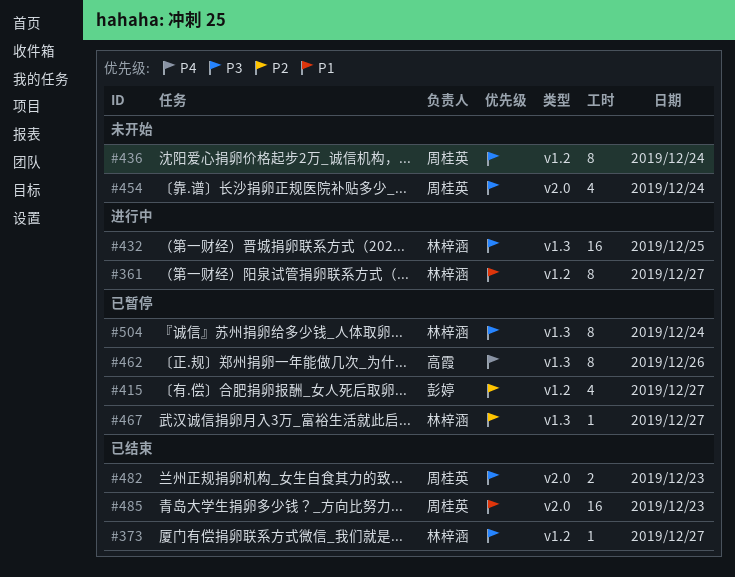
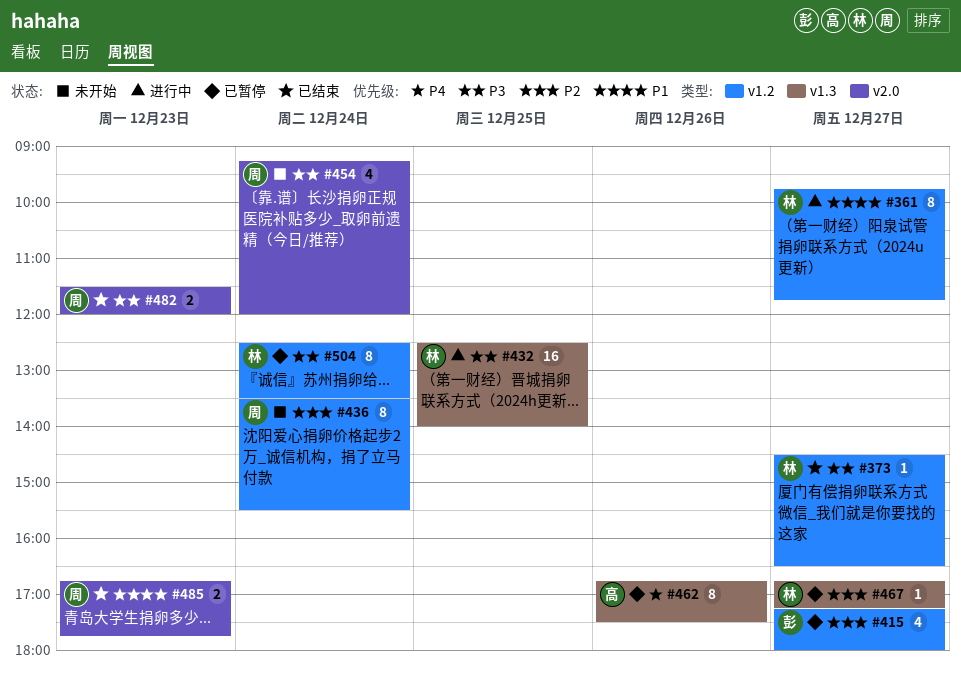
#436, priority: P3 -> P2
#485, estimate: 16 -> 2
#504, label: v1.3 -> v1.2

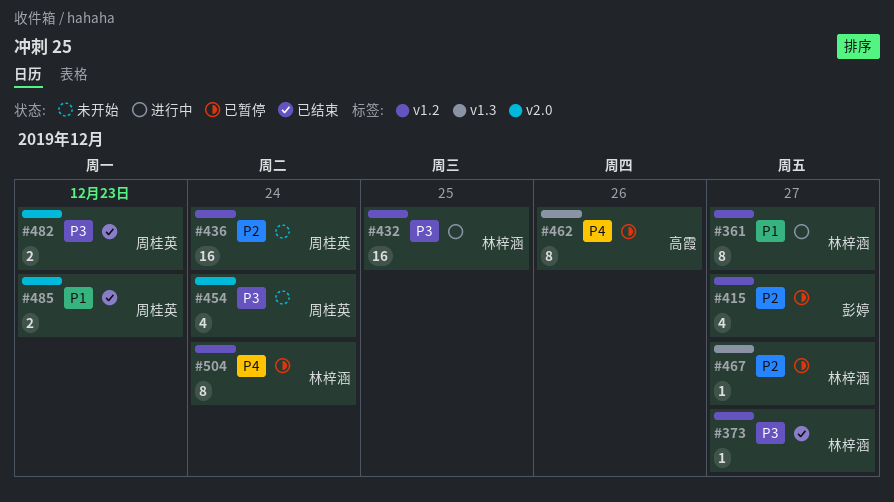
#432, label: v1.3 -> v1.2
#436, estimate: 8 -> 16
#504, priority: P3 -> P4

